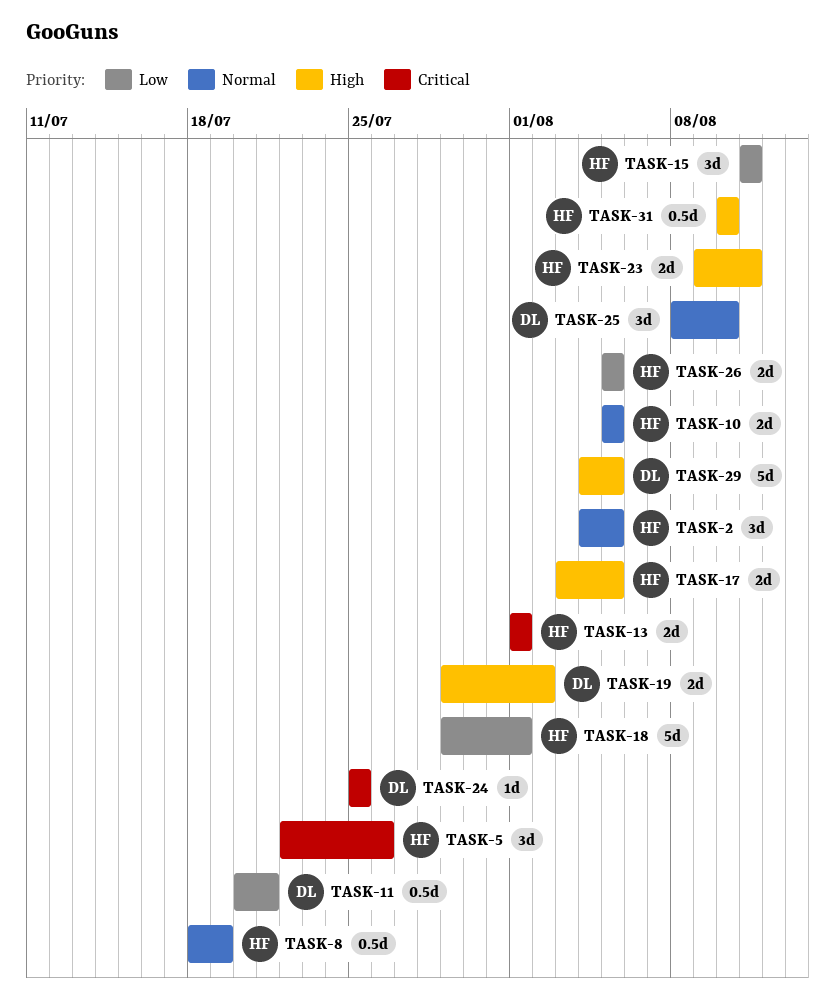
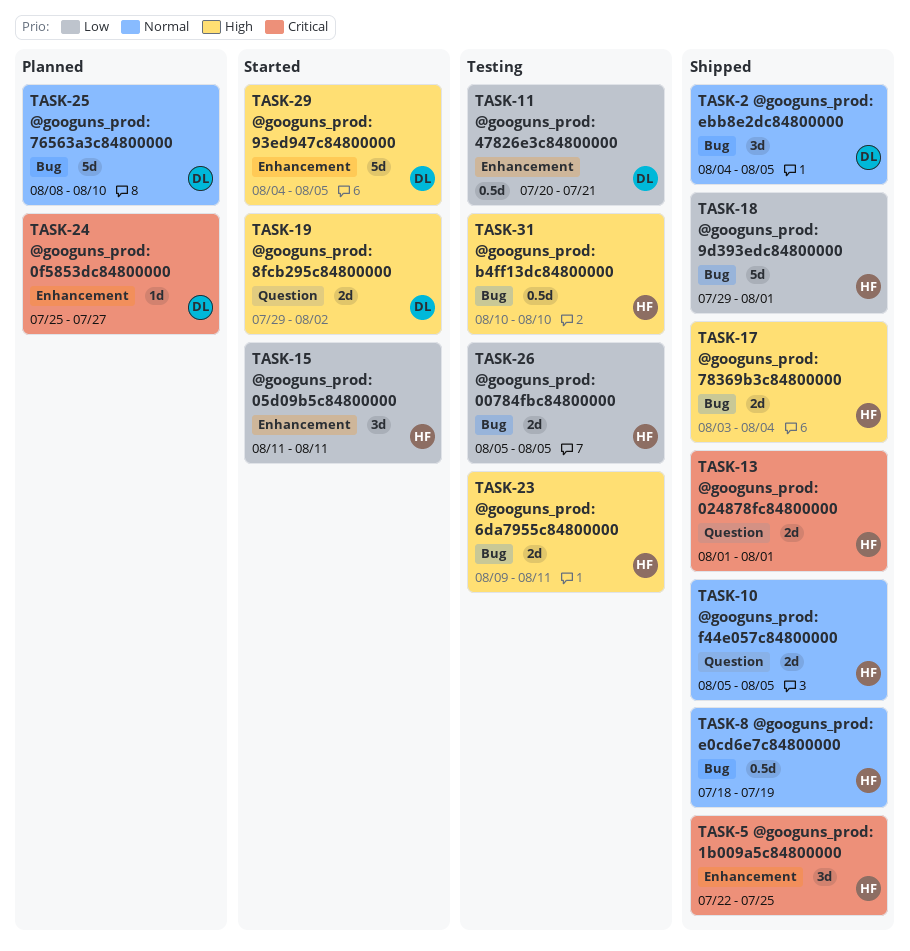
TASK-2, owner: HF -> DL
TASK-5, due: Jul 26 -> Jul 25
TASK-17, due: Aug 5 -> Aug 4
TASK-24, due: Jul 25 -> Jul 27
TASK-25, estimate: 3d -> 5d

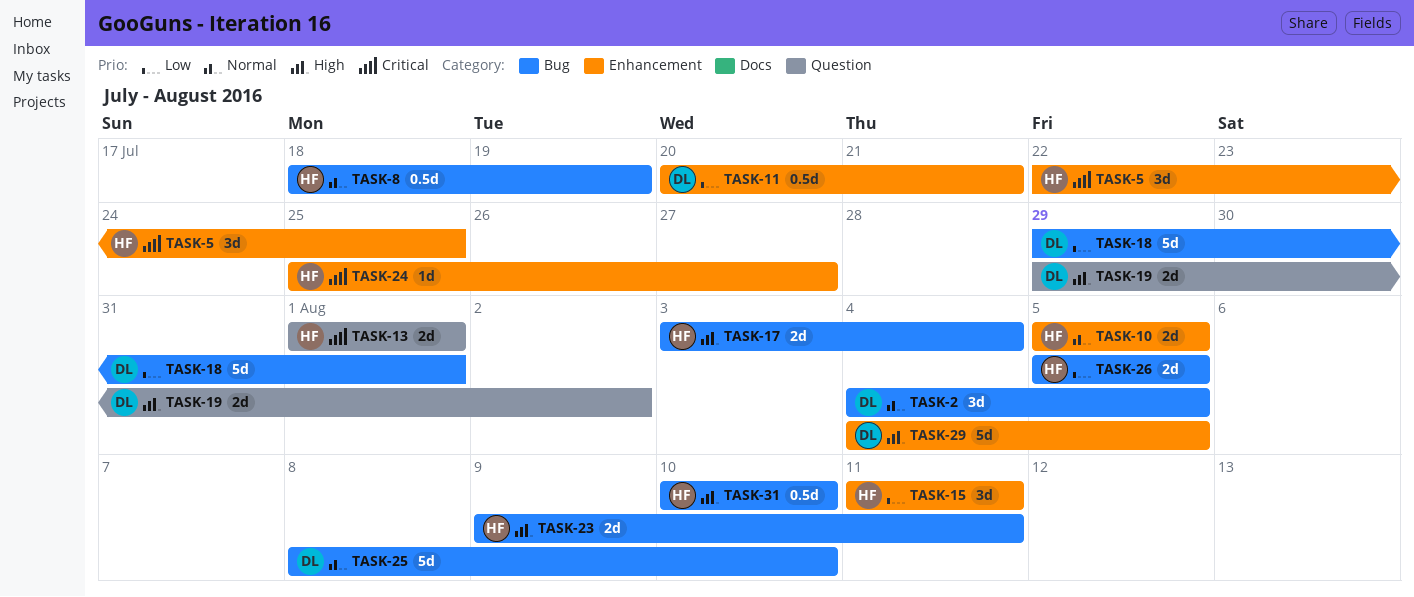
TASK-10, label: Question -> Enhancement
TASK-18, owner: HF -> DL
TASK-24, owner: DL -> HF

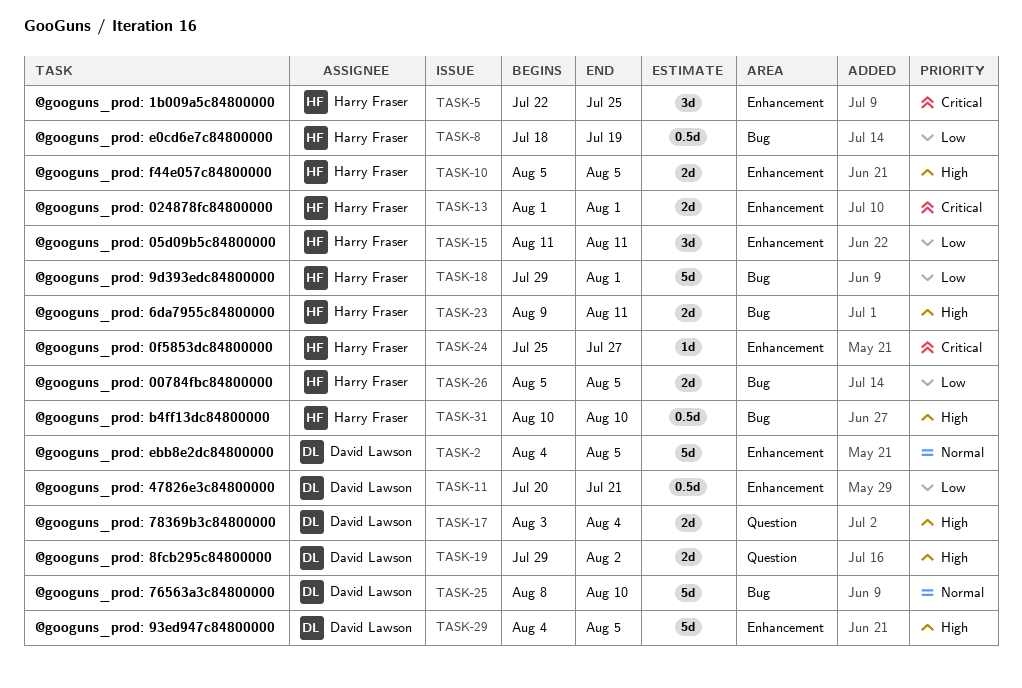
TASK-2, label: Bug -> Enhancement
TASK-2, estimate: 3d -> 5d
TASK-8, priority: Normal -> Low
TASK-10, priority: Normal -> High
TASK-13, label: Question -> Enhancement
TASK-17, owner: Harry Fraser -> David Lawson
TASK-17, label: Bug -> Question
TASK-18, owner: David Lawson -> Harry Fraser

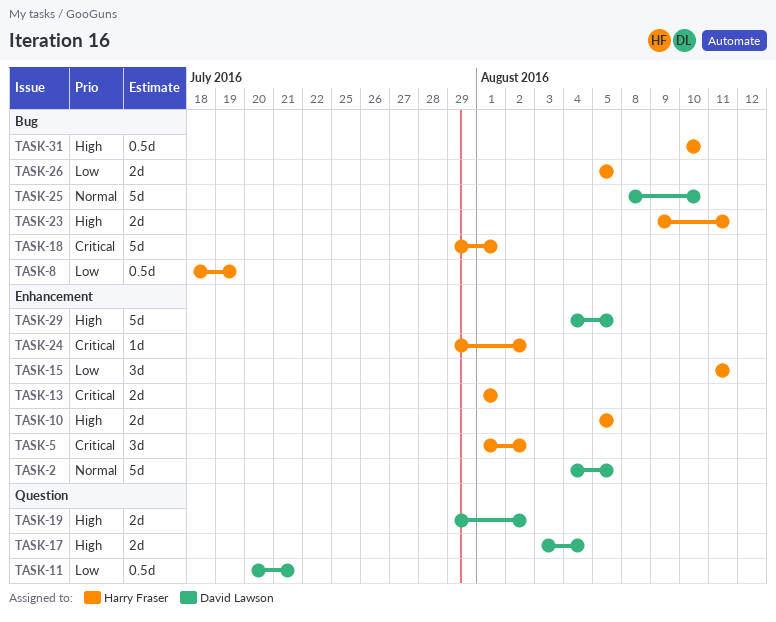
TASK-5, start: Jul 22 -> Aug 1
TASK-5, due: Jul 25 -> Aug 2
TASK-11, label: Enhancement -> Question
TASK-18, priority: Low -> Critical
TASK-24, start: Jul 25 -> Jul 29
TASK-24, due: Jul 27 -> Aug 2

